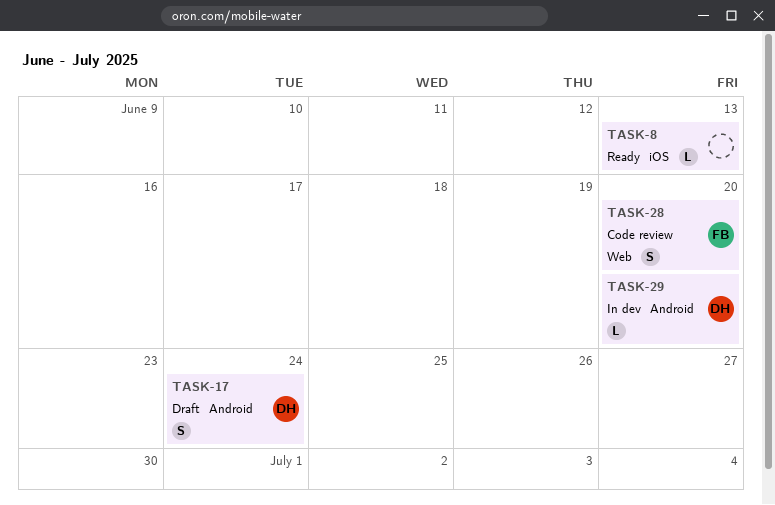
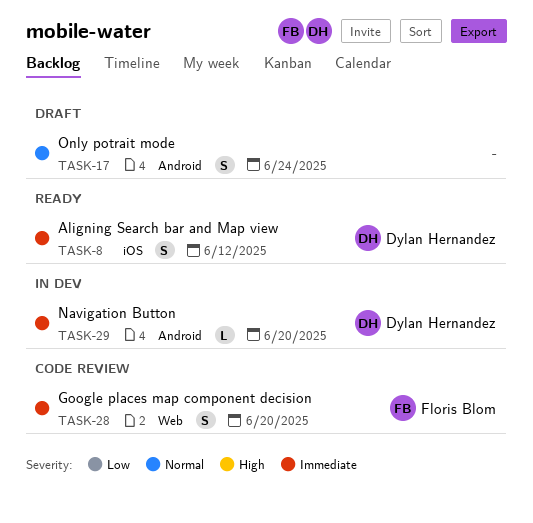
TASK-8, owner: none -> Dylan Hernandez
TASK-8, estimate: L -> S
TASK-8, due: Jun 13 -> Jun 12
TASK-17, owner: Dylan Hernandez -> none

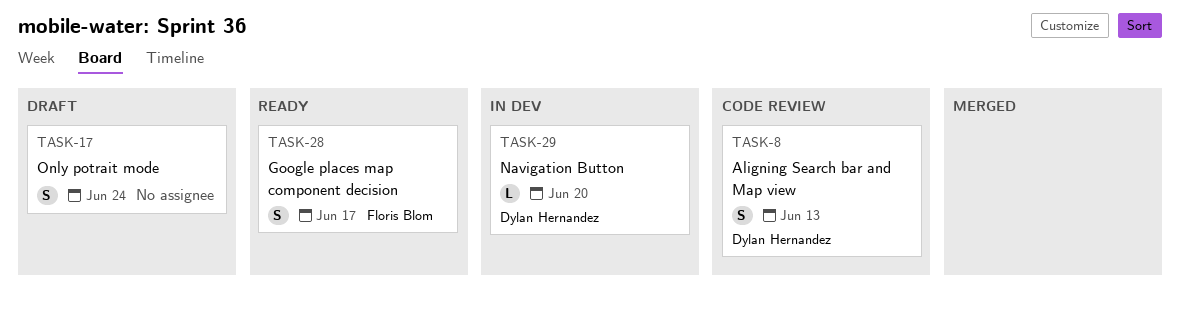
TASK-8, status: Ready -> Code review
TASK-8, due: Jun 12 -> Jun 13
TASK-28, status: Code review -> Ready
TASK-28, due: Jun 20 -> Jun 17

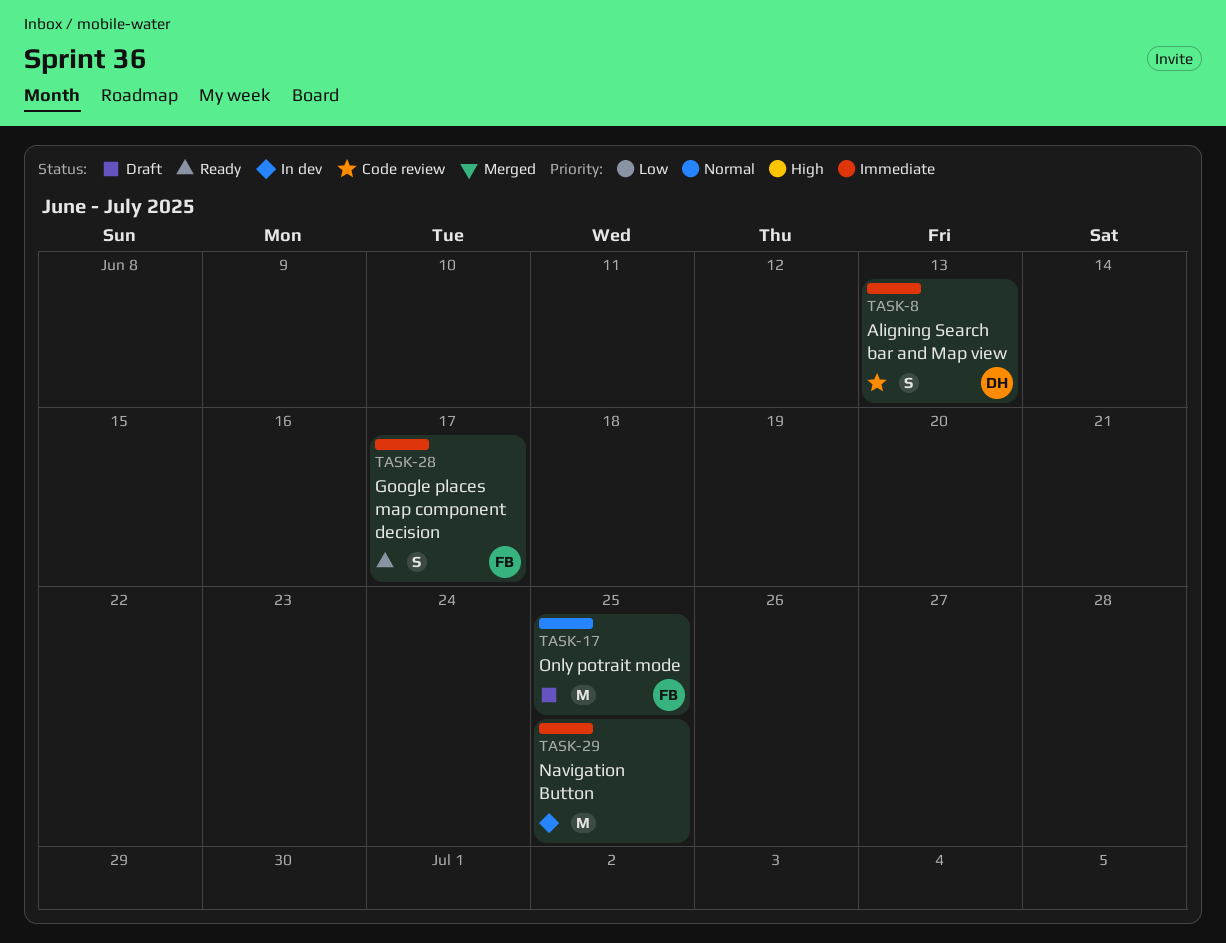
TASK-17, owner: none -> Floris Blom
TASK-17, estimate: S -> M
TASK-17, due: Jun 24 -> Jun 25
TASK-29, owner: Dylan Hernandez -> none
TASK-29, estimate: L -> M
TASK-29, due: Jun 20 -> Jun 25

